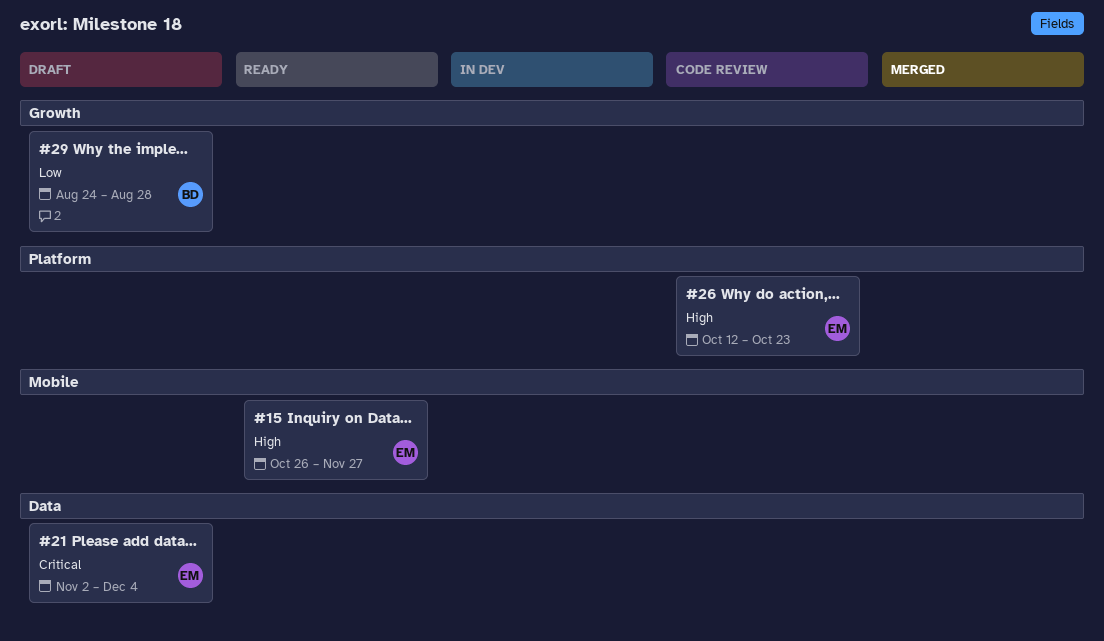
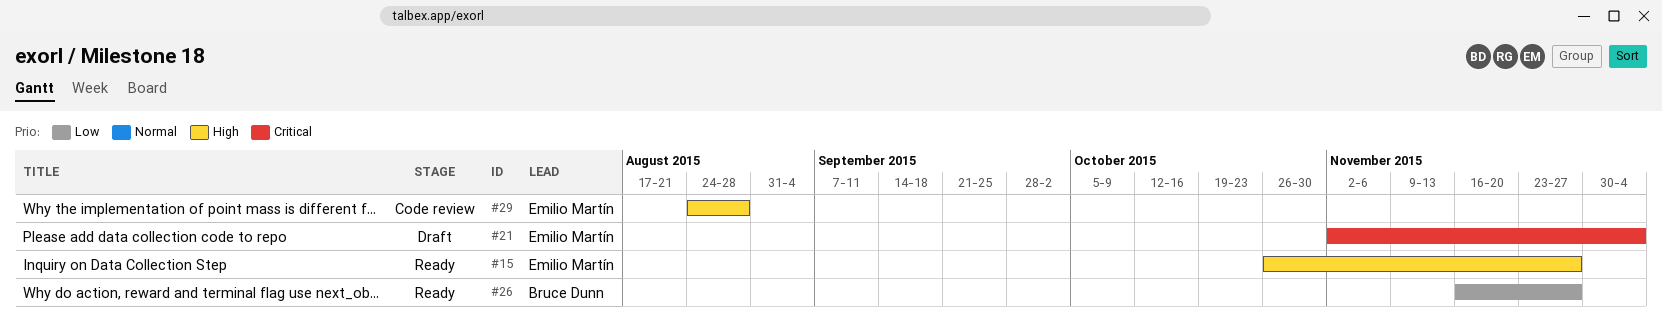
#26, status: Code review -> Ready
#26, owner: Emilio Martín -> Bruce Dunn
#26, priority: High -> Low
#26, start: Oct 12 -> Nov 16
#26, due: Oct 23 -> Nov 27
#29, status: Draft -> Code review
#29, owner: Bruce Dunn -> Emilio Martín
#29, priority: Low -> High

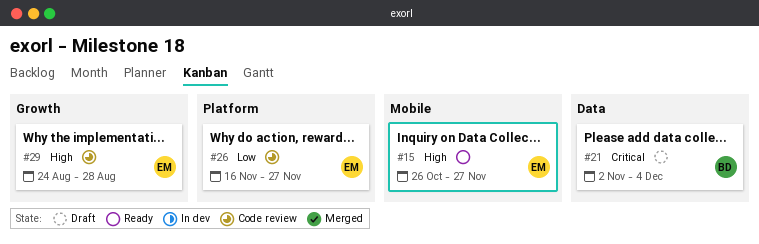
#21, owner: Emilio Martín -> Bruce Dunn
#26, status: Ready -> Code review
#26, owner: Bruce Dunn -> Emilio Martín

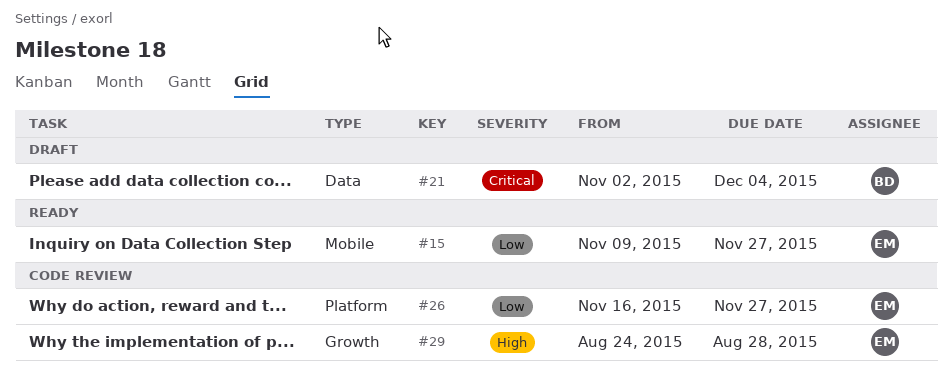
#15, priority: High -> Low
#15, start: Oct 26 -> Nov 9

